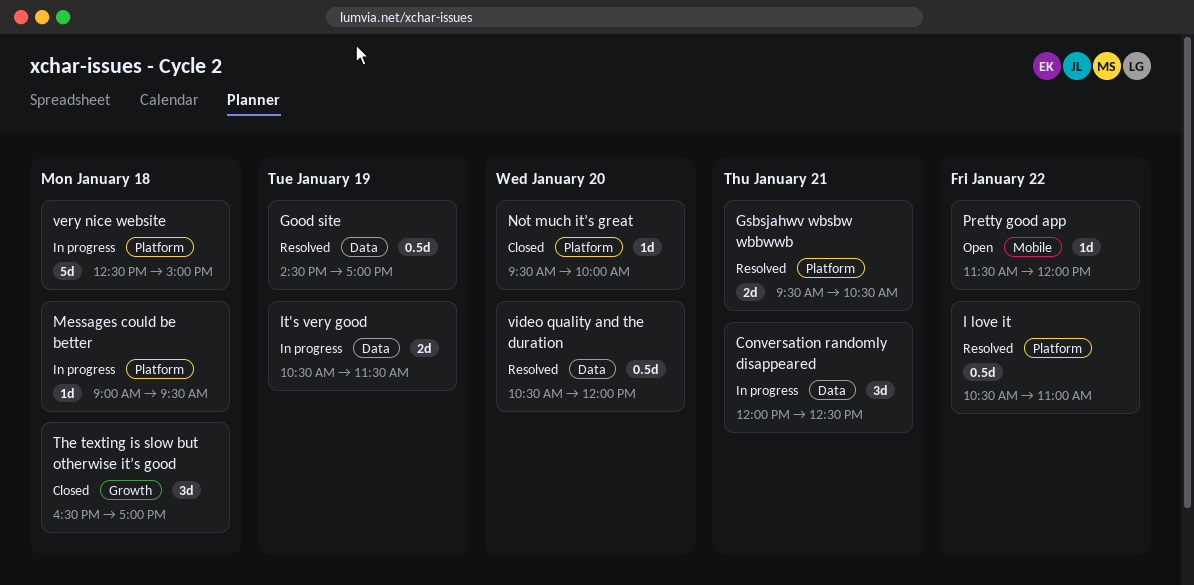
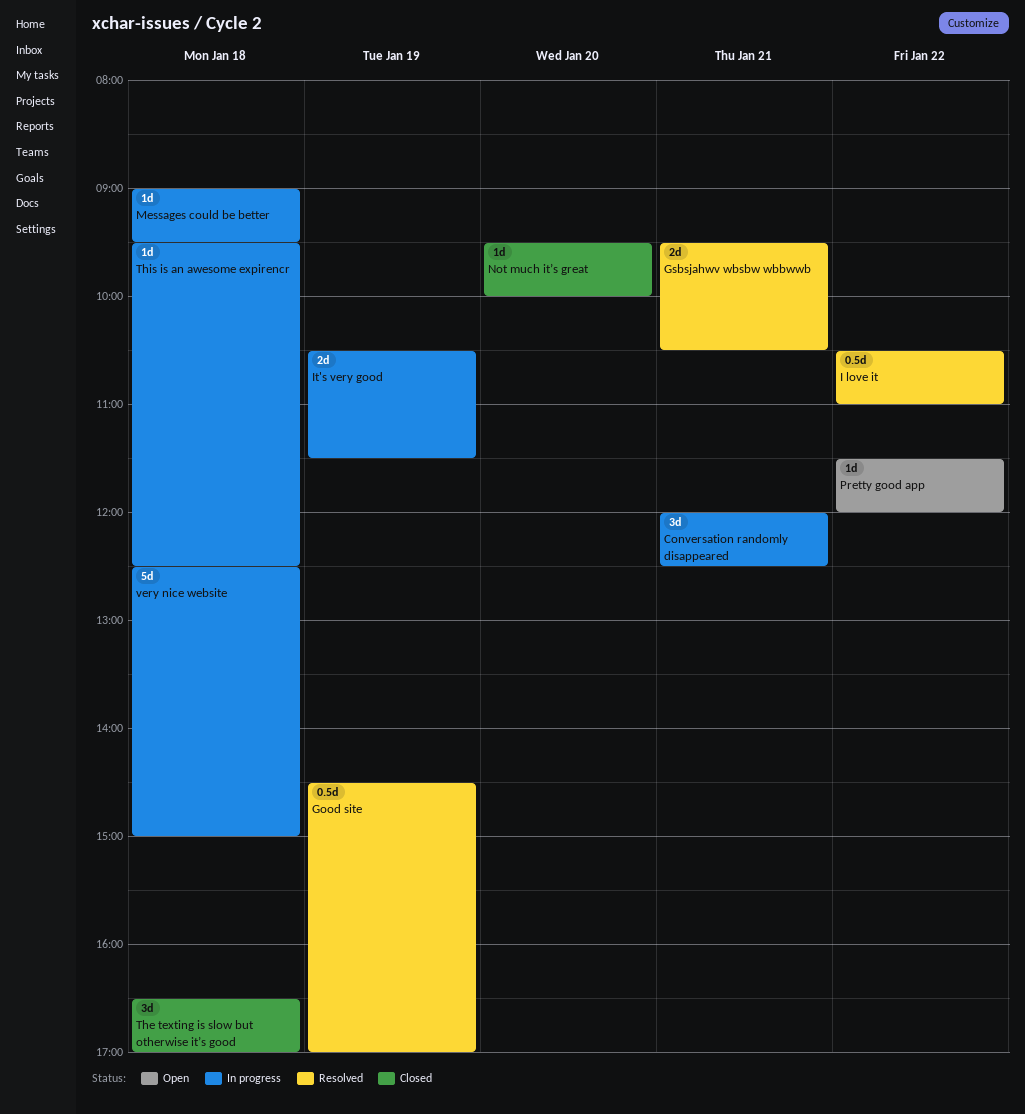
This is an awesome expirencr: none -> present
video quality and the duration: present -> none

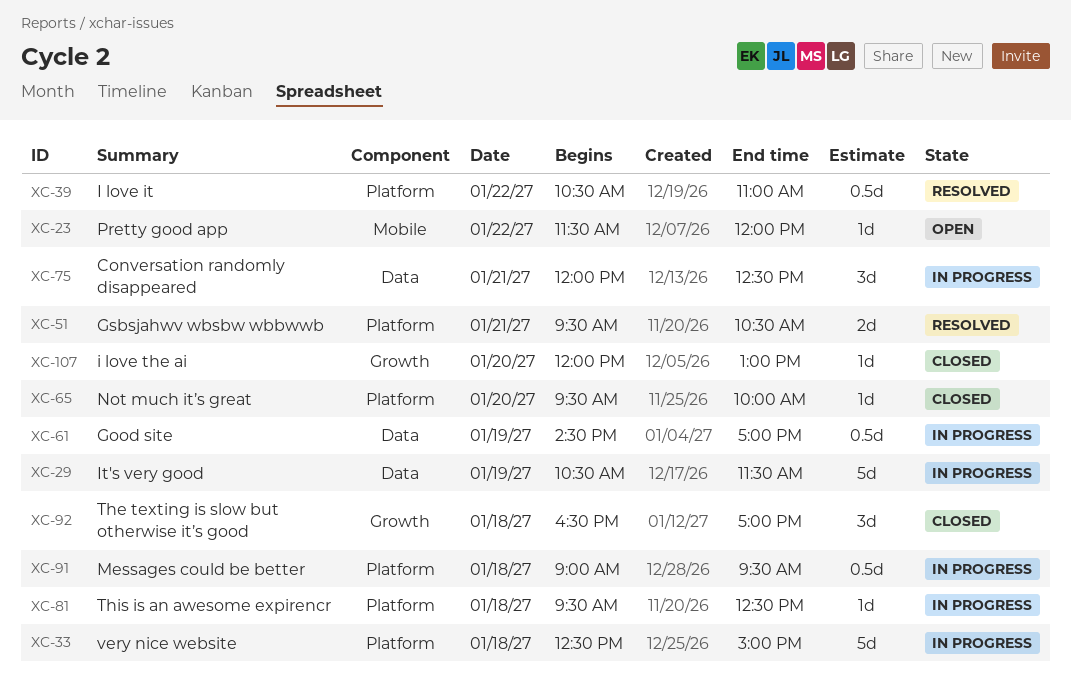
Good site, status: Resolved -> In progress
i love the ai: none -> present
It's very good, estimate: 2d -> 5d
Messages could be better, estimate: 1d -> 0.5d

